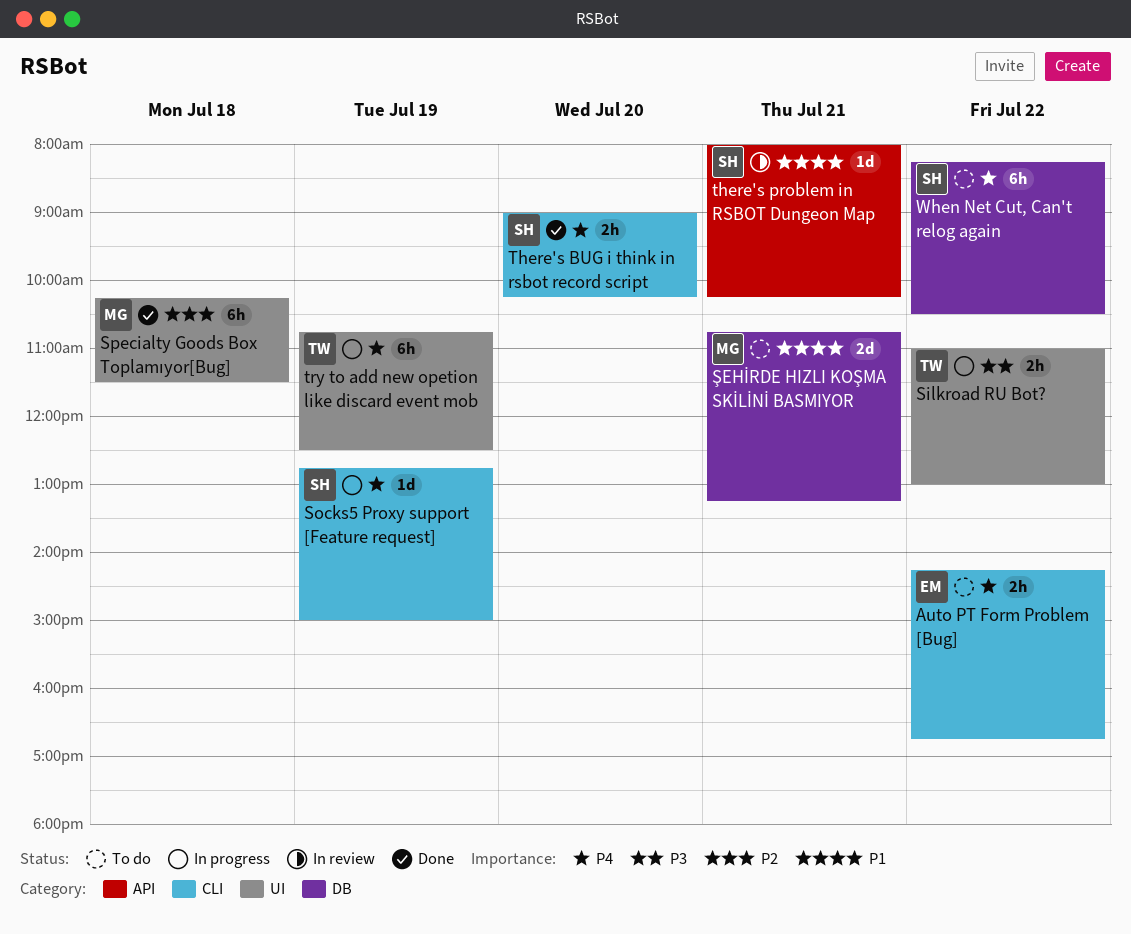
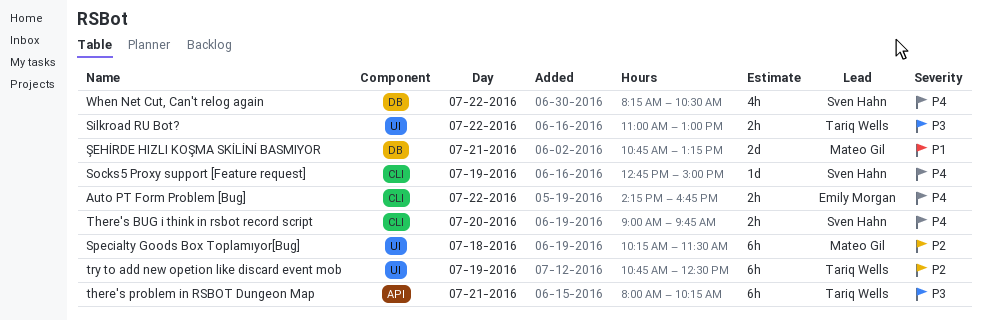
There's BUG i think in rsbot record script, ends: 10:15 -> 09:45
there's problem in RSBOT Dungeon Map, owner: Sven Hahn -> Tariq Wells
there's problem in RSBOT Dungeon Map, priority: P1 -> P3
there's problem in RSBOT Dungeon Map, estimate: 1d -> 6h
try to add new opetion like discard event mob, priority: P4 -> P2
When Net Cut, Can't relog again, estimate: 6h -> 4h

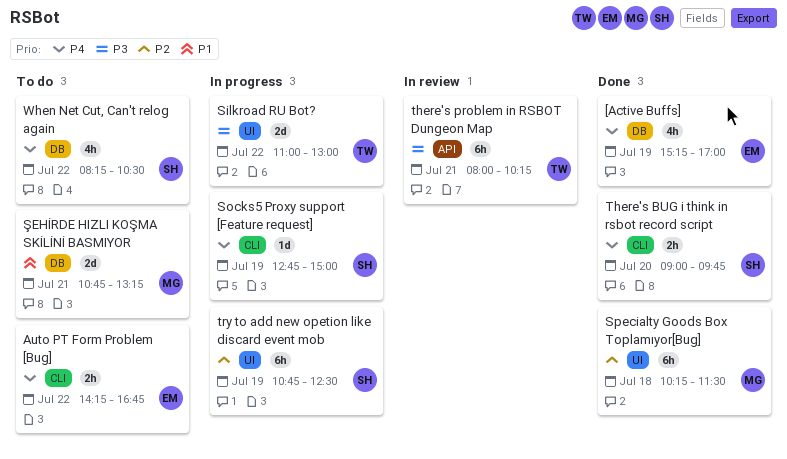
[Active Buffs]: none -> present
Silkroad RU Bot?, estimate: 2h -> 2d
try to add new opetion like discard event mob, owner: Tariq Wells -> Sven Hahn

